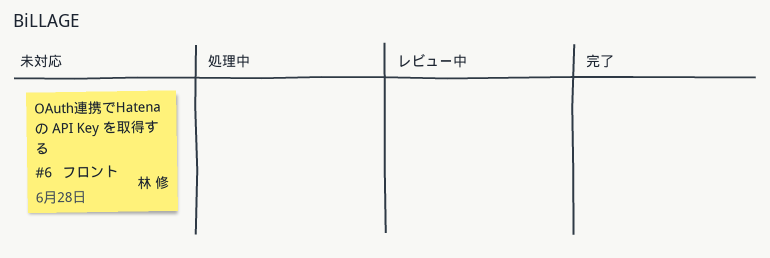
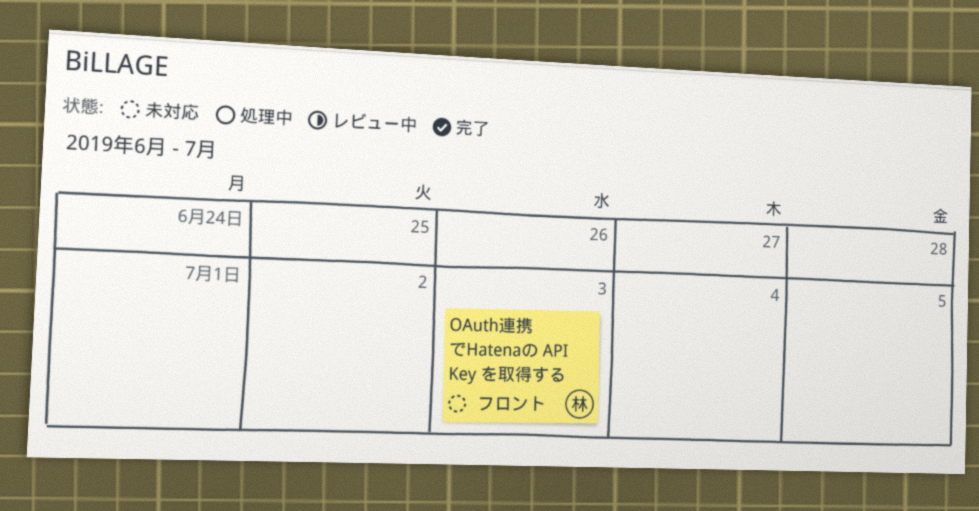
OAuth連携でHatenaの API Key を取得する, due: Jun 28 -> Jul 3

